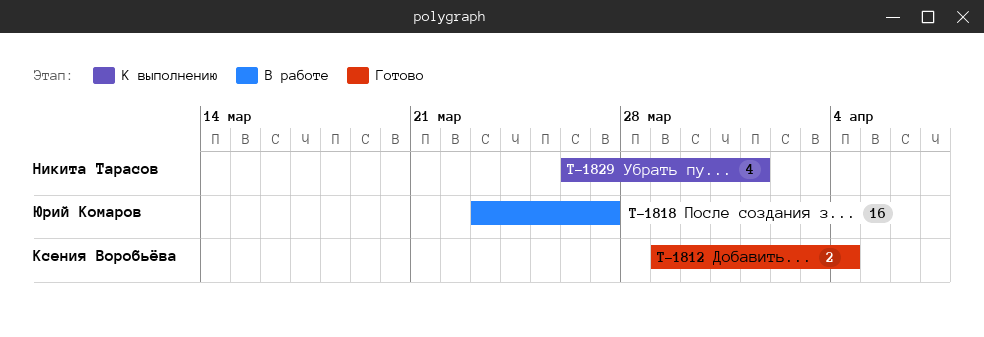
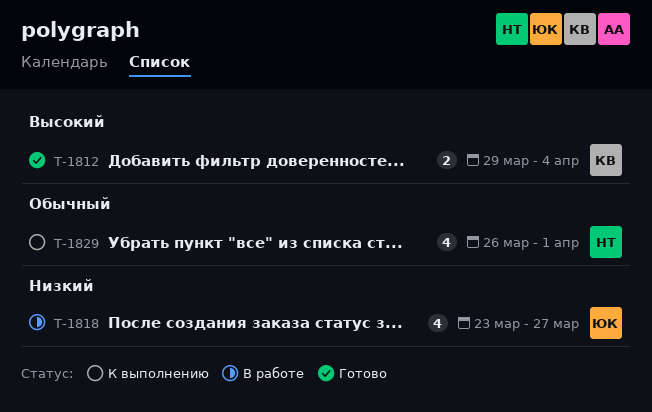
T-1818, estimate: 16 -> 4

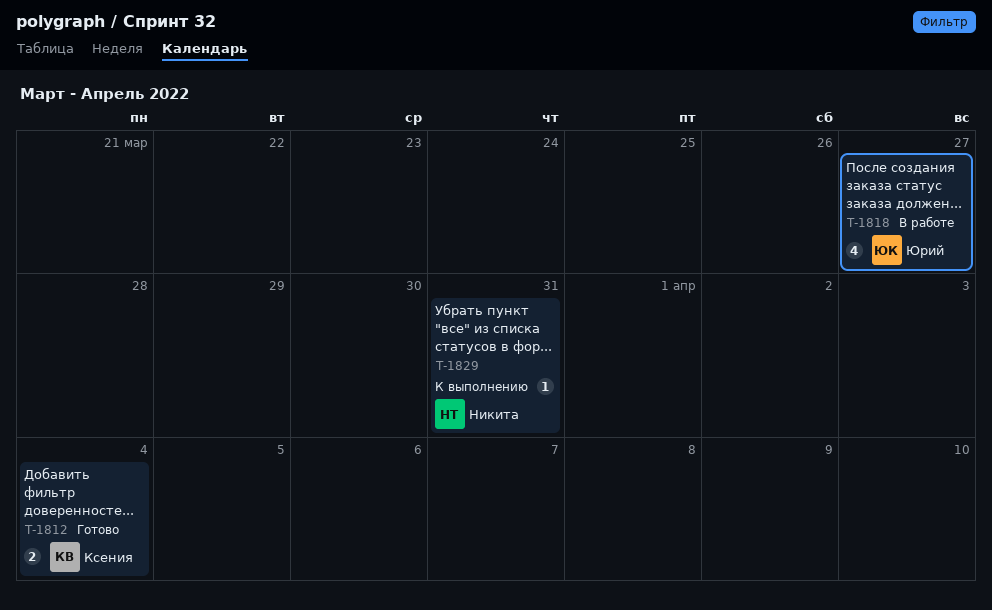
T-1829, estimate: 4 -> 1
T-1829, due: Apr 1 -> Mar 31

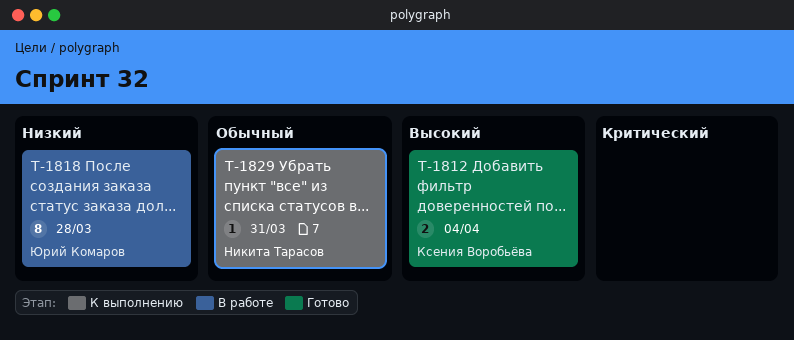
T-1818, estimate: 4 -> 8
T-1818, due: Mar 27 -> Mar 28

